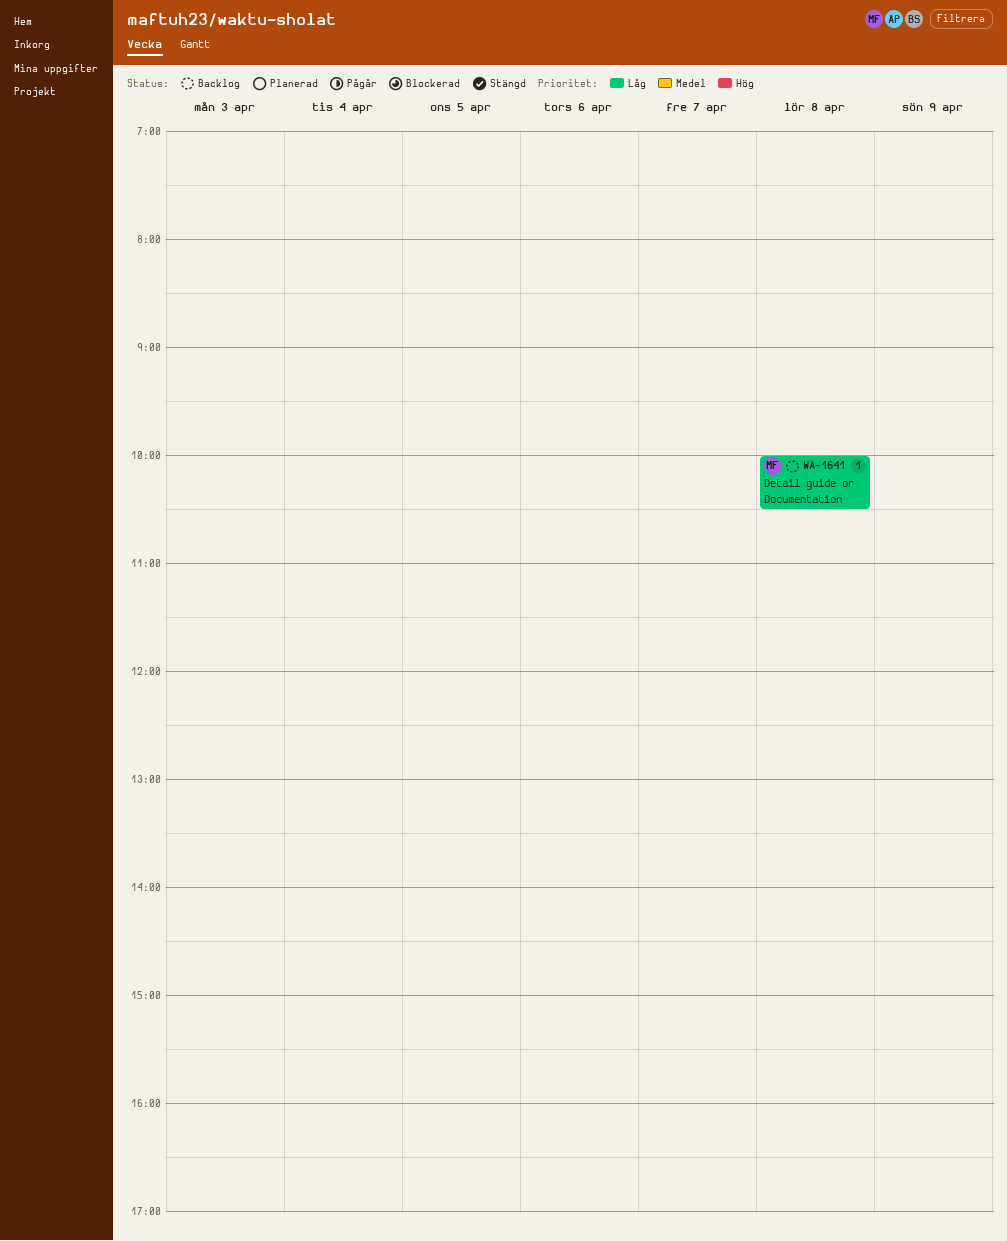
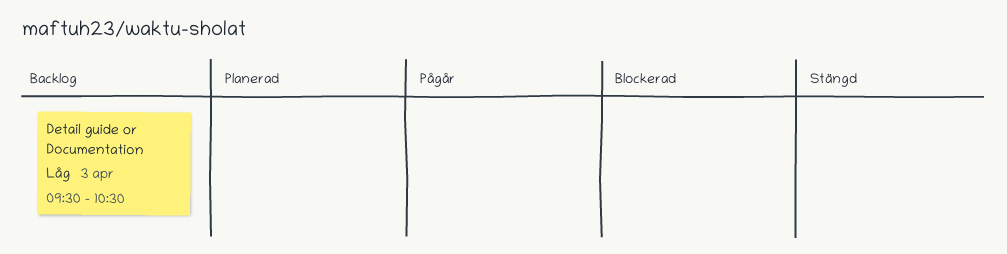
Detail guide or Documentation, day: Apr 8 -> Apr 3
Detail guide or Documentation, begins: 10:00 -> 09:30

